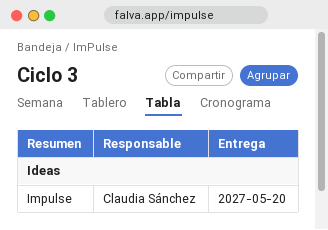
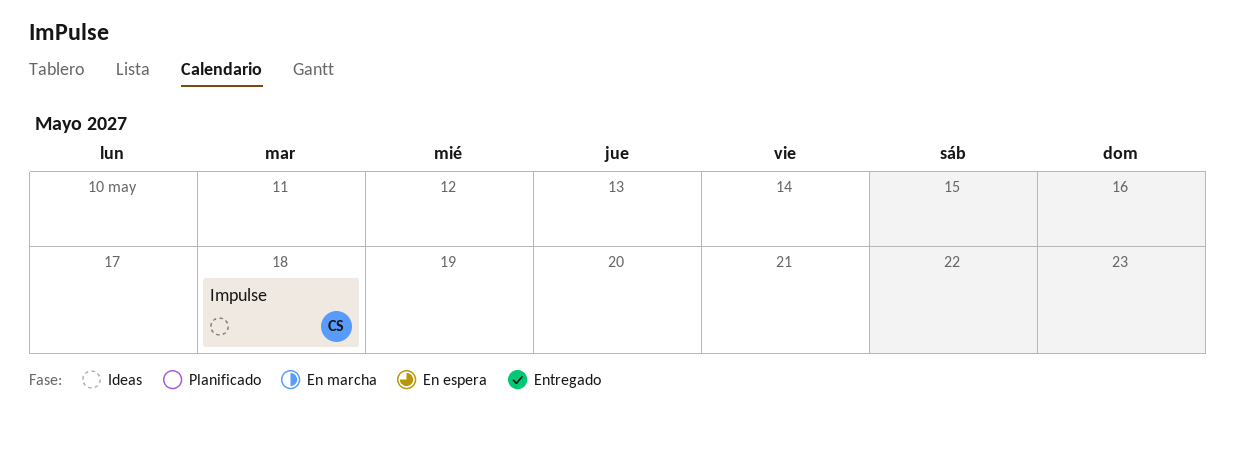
Impulse, due: May 20 -> May 18

